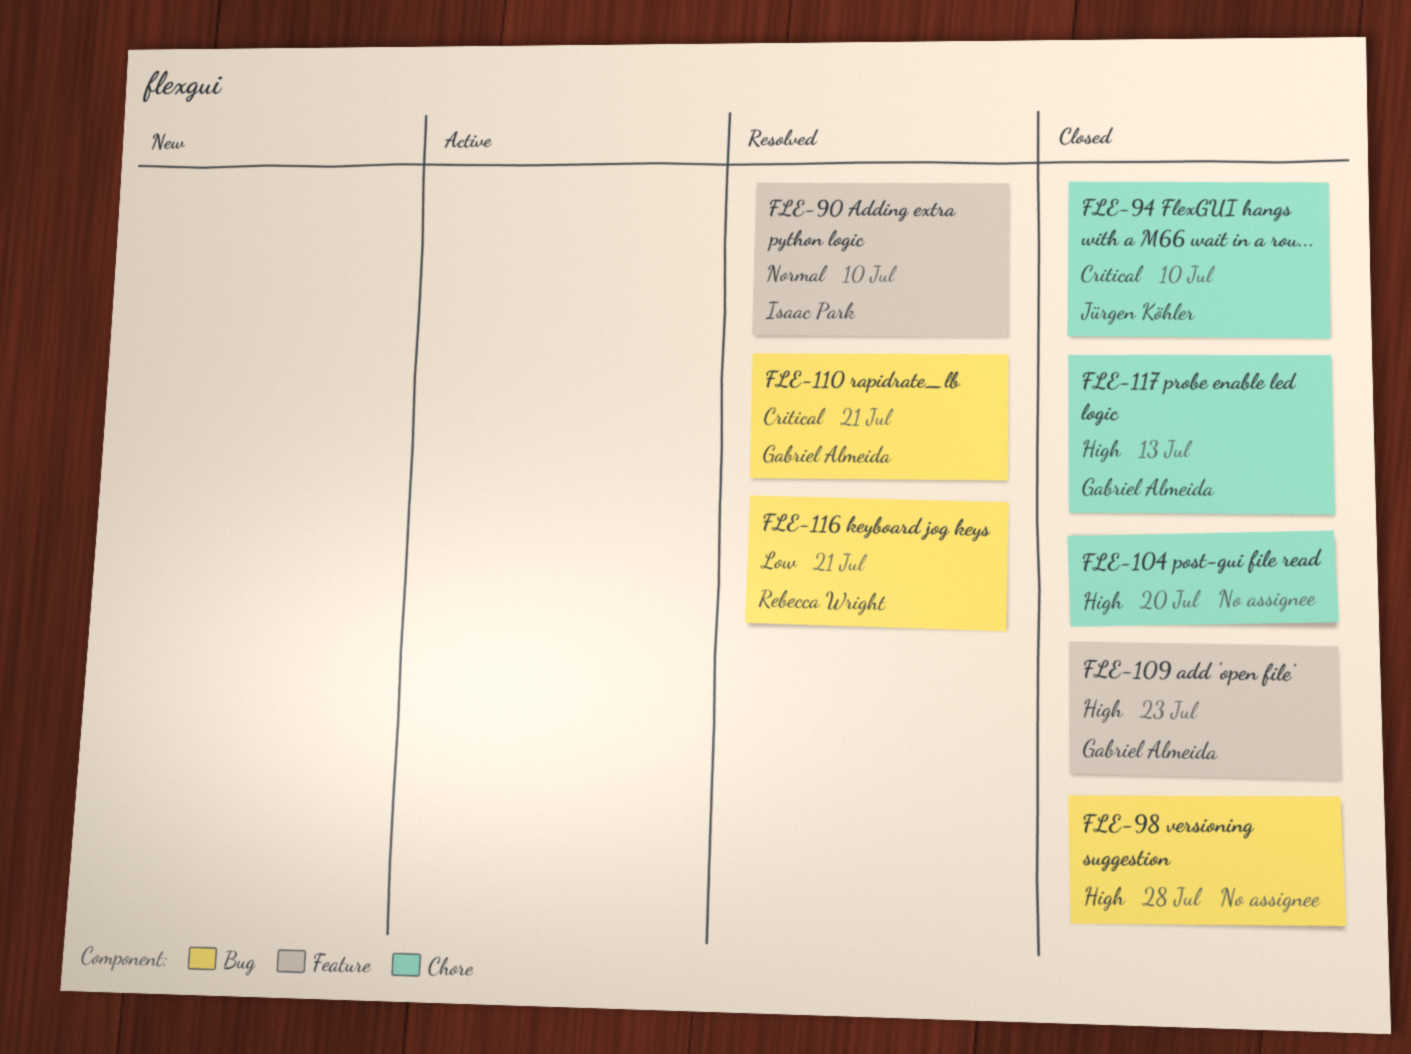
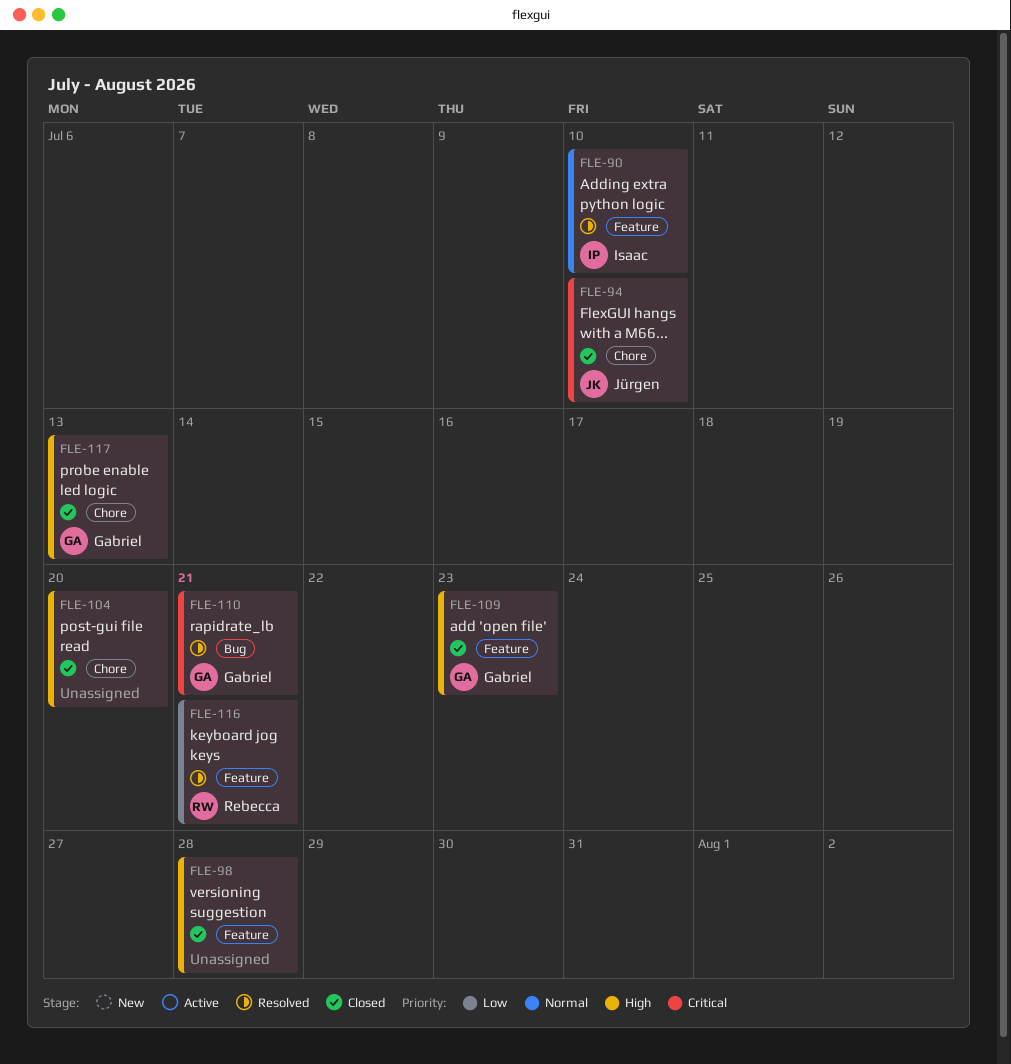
FLE-98, label: Bug -> Feature
FLE-116, label: Bug -> Feature

